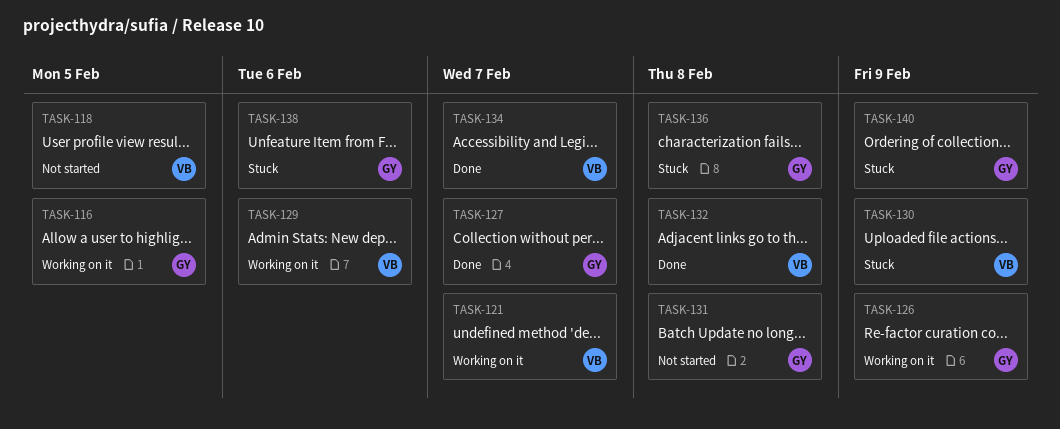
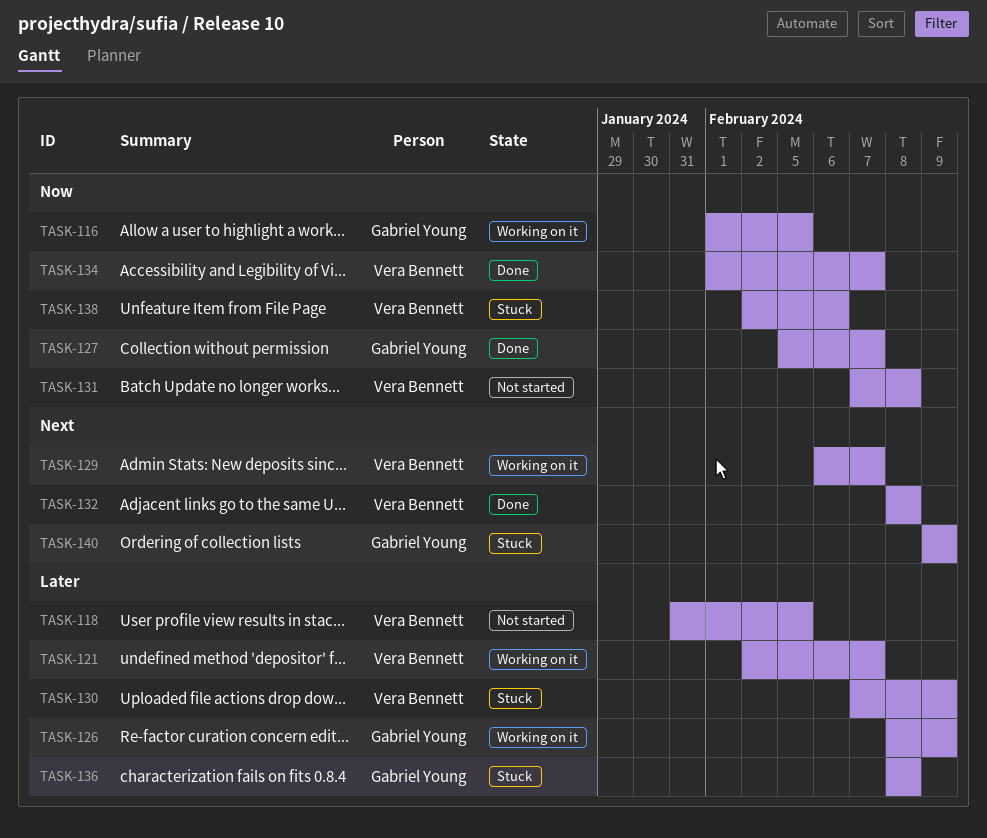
TASK-129, due: Feb 6 -> Feb 7
TASK-131, owner: Gabriel Young -> Vera Bennett
TASK-138, owner: Gabriel Young -> Vera Bennett

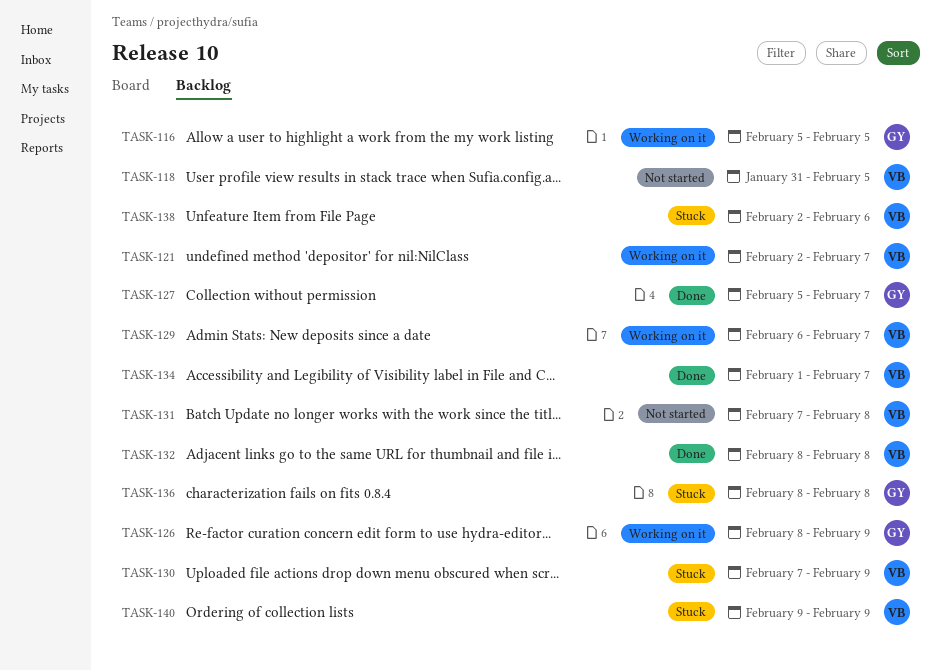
TASK-116, start: Feb 1 -> Feb 5
TASK-140, owner: Gabriel Young -> Vera Bennett

